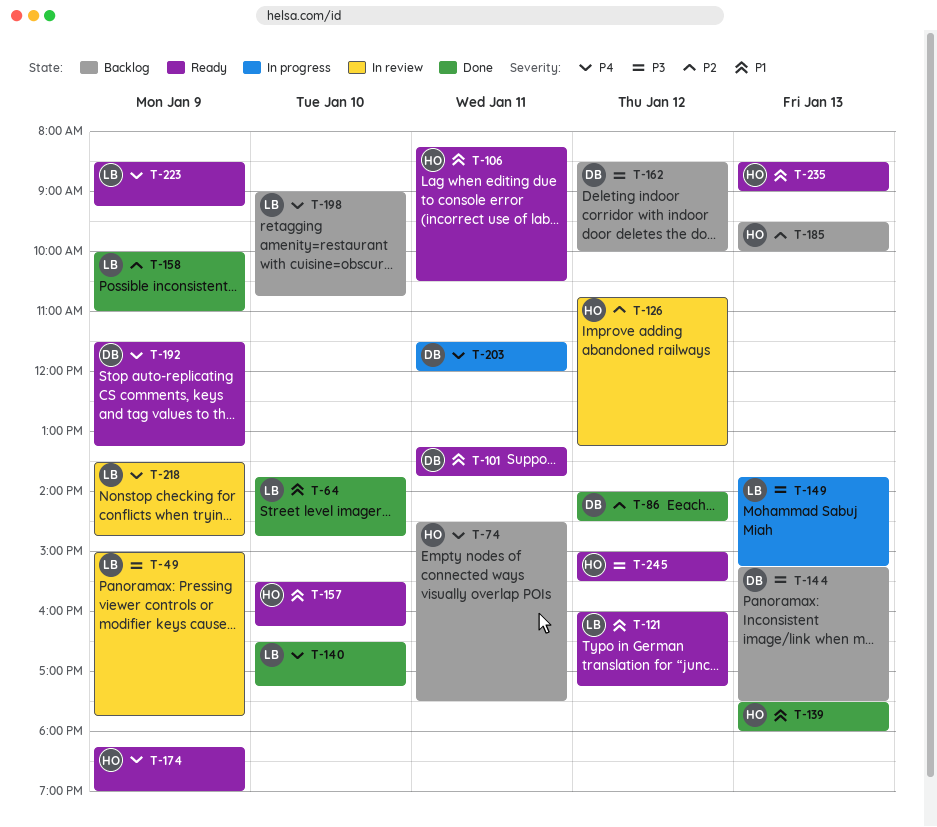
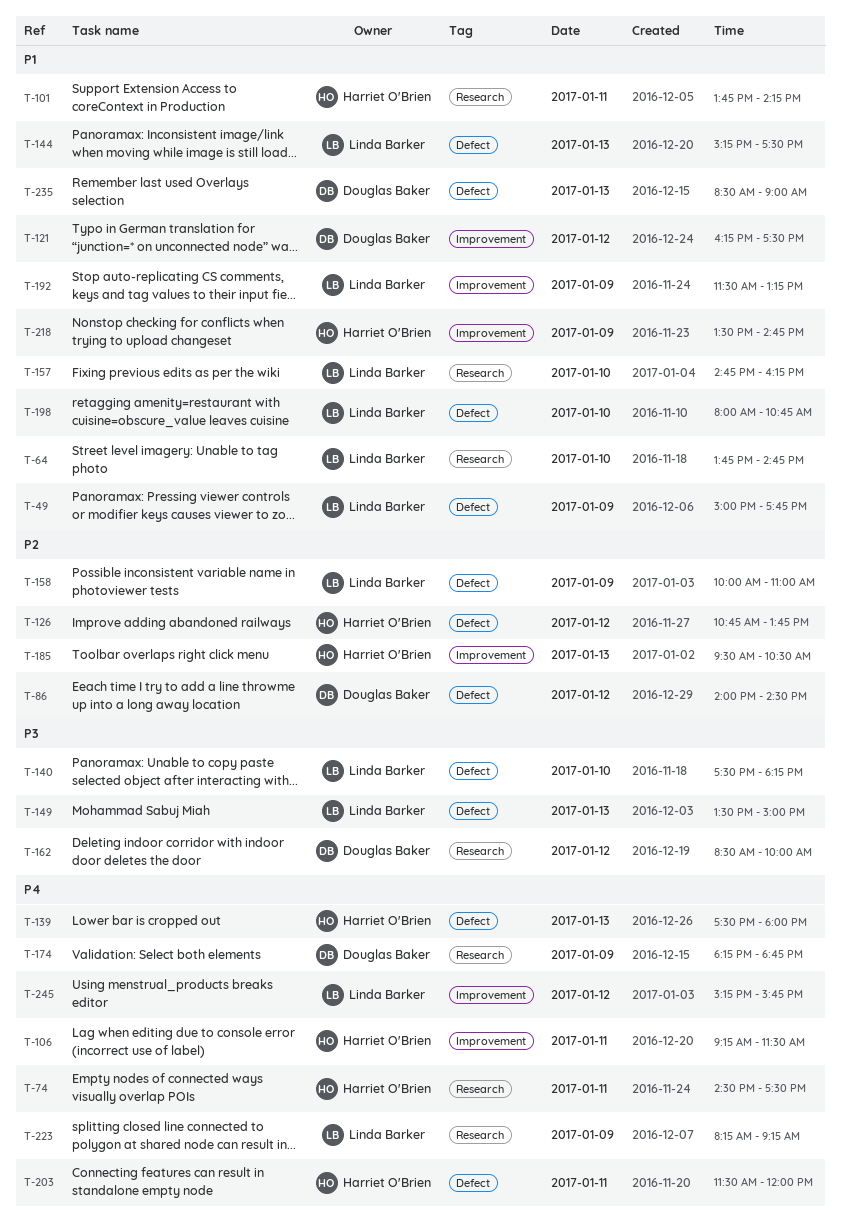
T-49, priority: P3 -> P1
T-101, owner: Douglas Baker -> Harriet O'Brien
T-101, begins: 13:15 -> 13:45
T-101, ends: 13:45 -> 14:15
T-106, priority: P1 -> P4
T-106, begins: 08:15 -> 09:15
T-106, ends: 10:30 -> 11:30
T-121, owner: Linda Barker -> Douglas Baker
T-121, begins: 16:00 -> 16:15
T-121, ends: 17:15 -> 17:30
T-126, ends: 13:15 -> 13:45
T-139, priority: P1 -> P4
T-140, priority: P4 -> P3
T-140, begins: 16:30 -> 17:30
T-140, ends: 17:15 -> 18:15
T-144, owner: Douglas Baker -> Linda Barker
T-144, priority: P3 -> P1
T-149, begins: 13:45 -> 13:30
T-149, ends: 15:15 -> 15:00
T-157, owner: Harriet O'Brien -> Linda Barker
T-157, begins: 15:30 -> 14:45
T-174, owner: Harriet O'Brien -> Douglas Baker
T-174, ends: 19:00 -> 18:45
T-185, ends: 10:00 -> 10:30
T-192, owner: Douglas Baker -> Linda Barker
T-192, priority: P4 -> P1
T-198, priority: P4 -> P1
T-198, begins: 09:00 -> 08:00
T-203, owner: Douglas Baker -> Harriet O'Brien
T-218, owner: Linda Barker -> Harriet O'Brien
T-218, priority: P4 -> P1
T-223, begins: 08:30 -> 08:15
T-235, owner: Harriet O'Brien -> Douglas Baker
T-245, owner: Harriet O'Brien -> Linda Barker
T-245, priority: P3 -> P4
T-245, begins: 15:00 -> 15:15
T-245, ends: 15:30 -> 15:45

